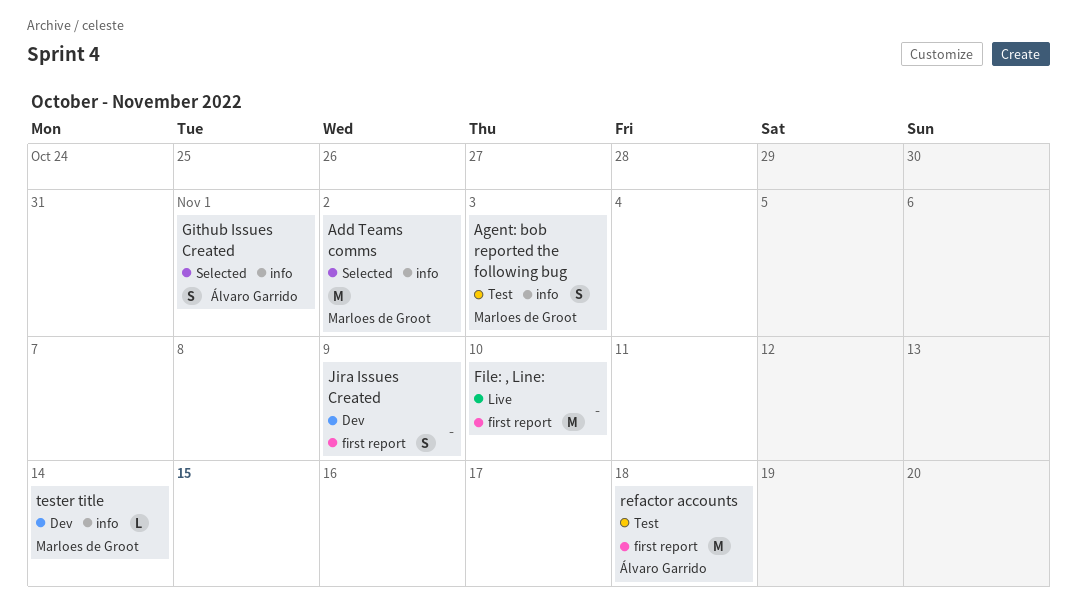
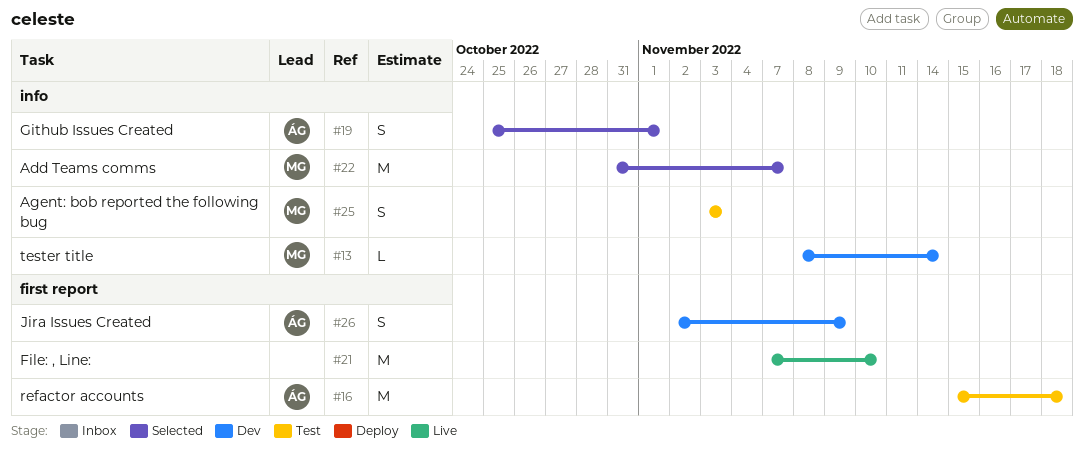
Add Teams comms, due: Nov 2 -> Nov 7
Jira Issues Created, owner: none -> Álvaro Garrido

